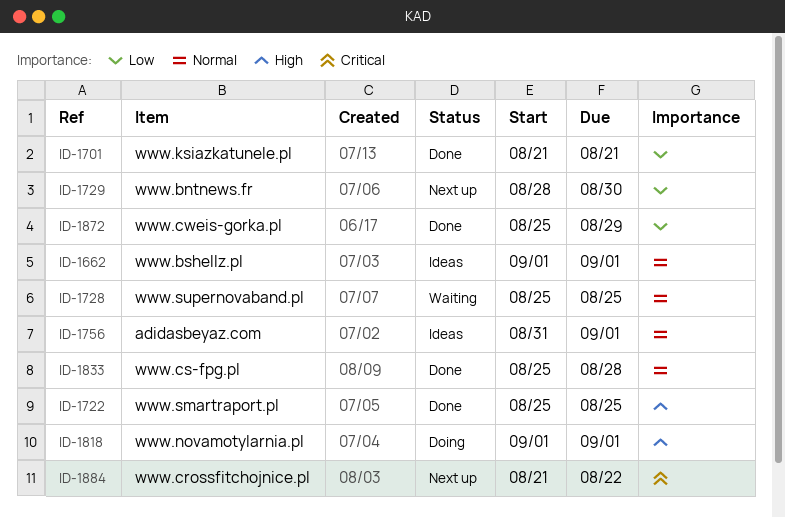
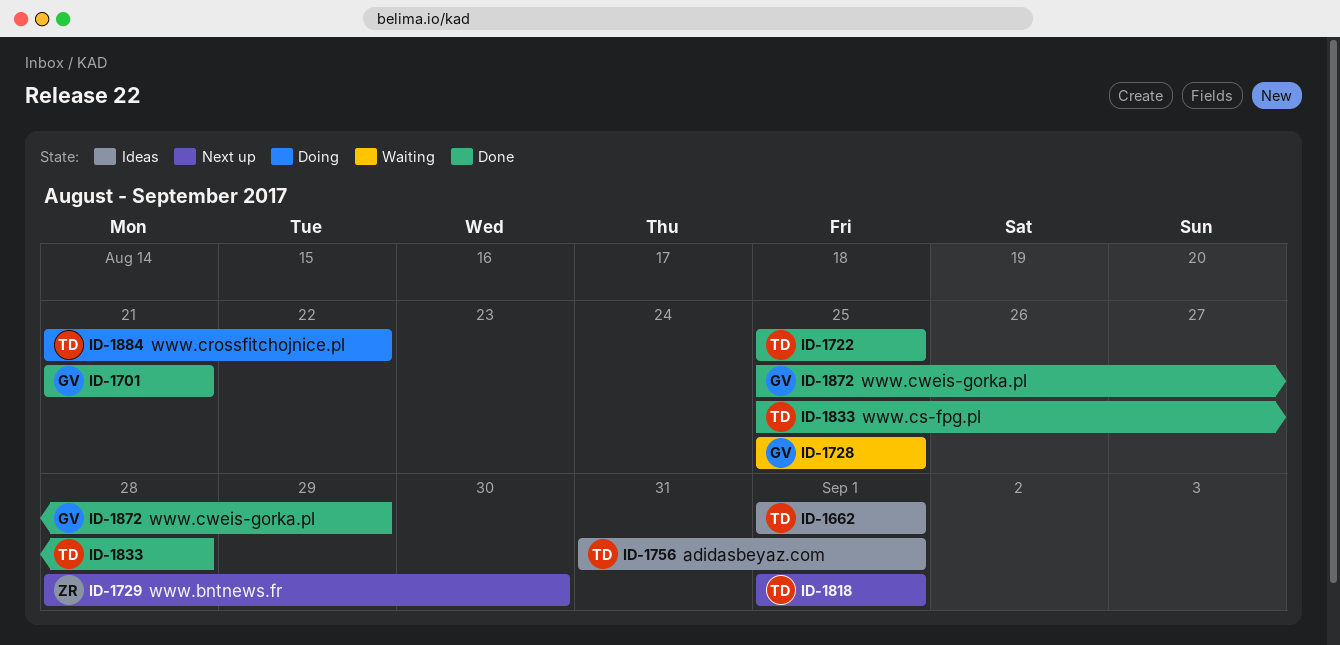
ID-1818, status: Doing -> Next up
ID-1884, status: Next up -> Doing

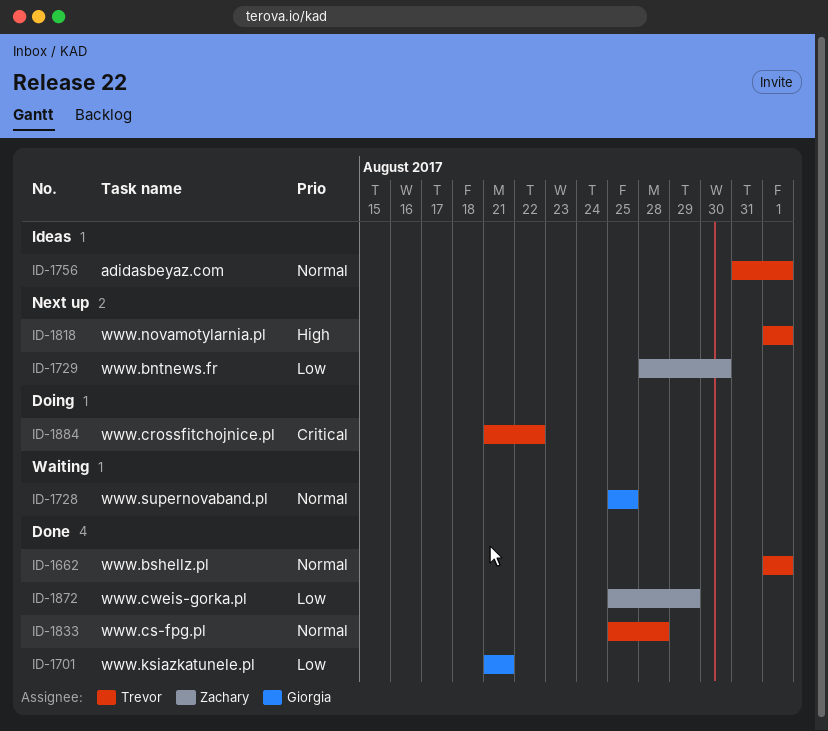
ID-1662, status: Ideas -> Done
ID-1722: present -> none
ID-1872, owner: Giorgia -> Zachary

